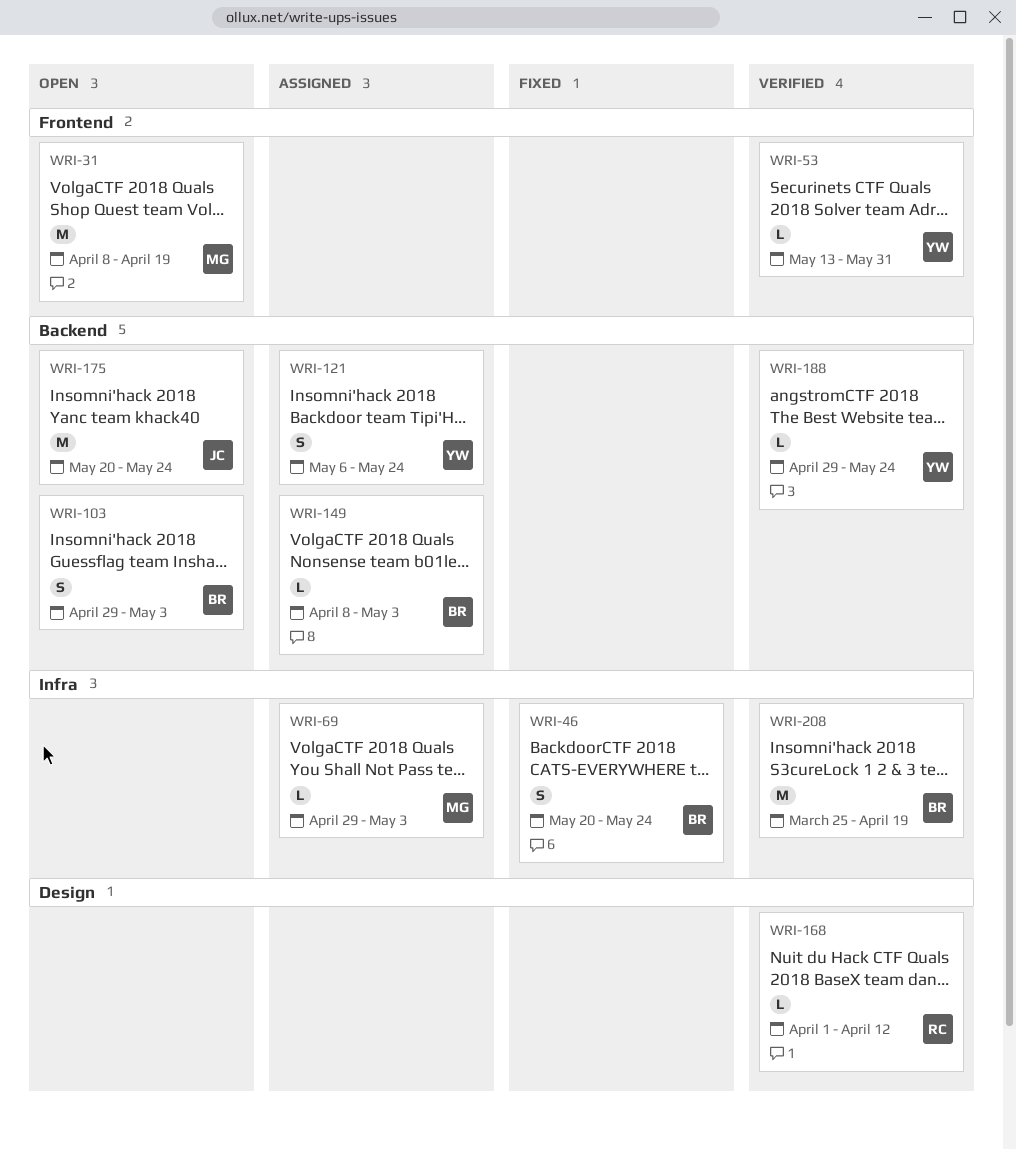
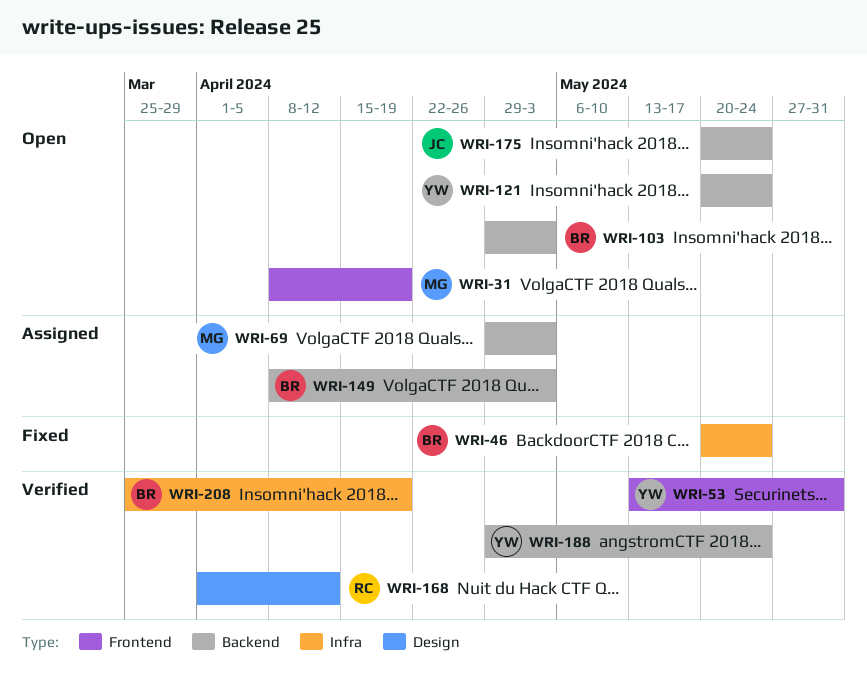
WRI-69, label: Infra -> Backend
WRI-121, status: Assigned -> Open
WRI-121, start: May 6 -> May 20

